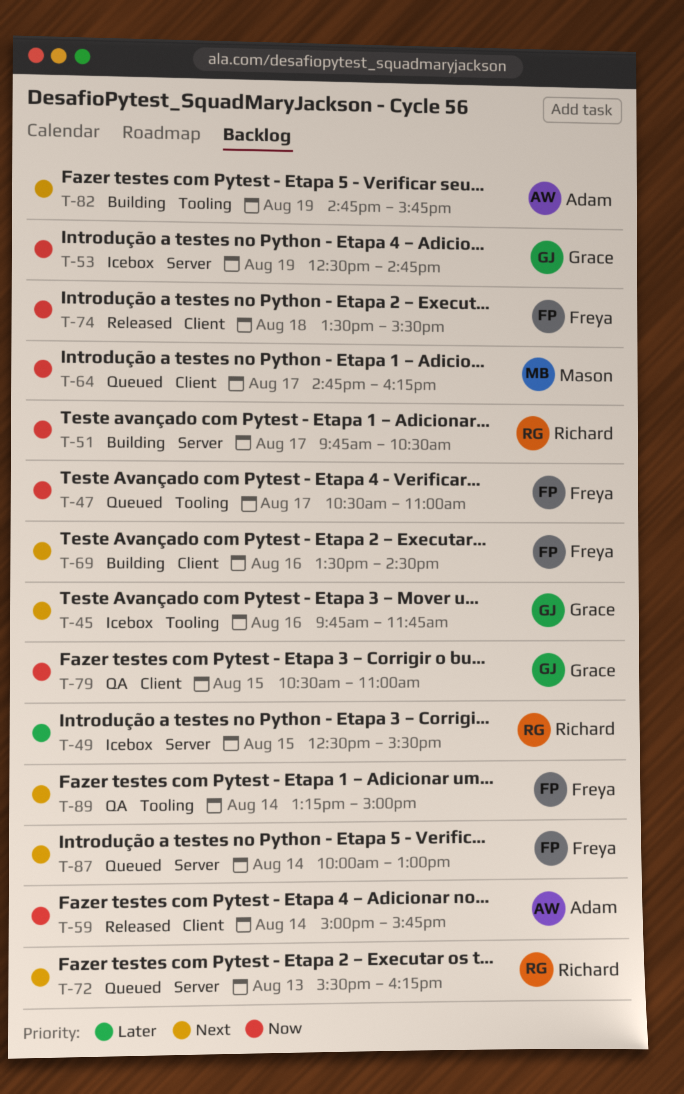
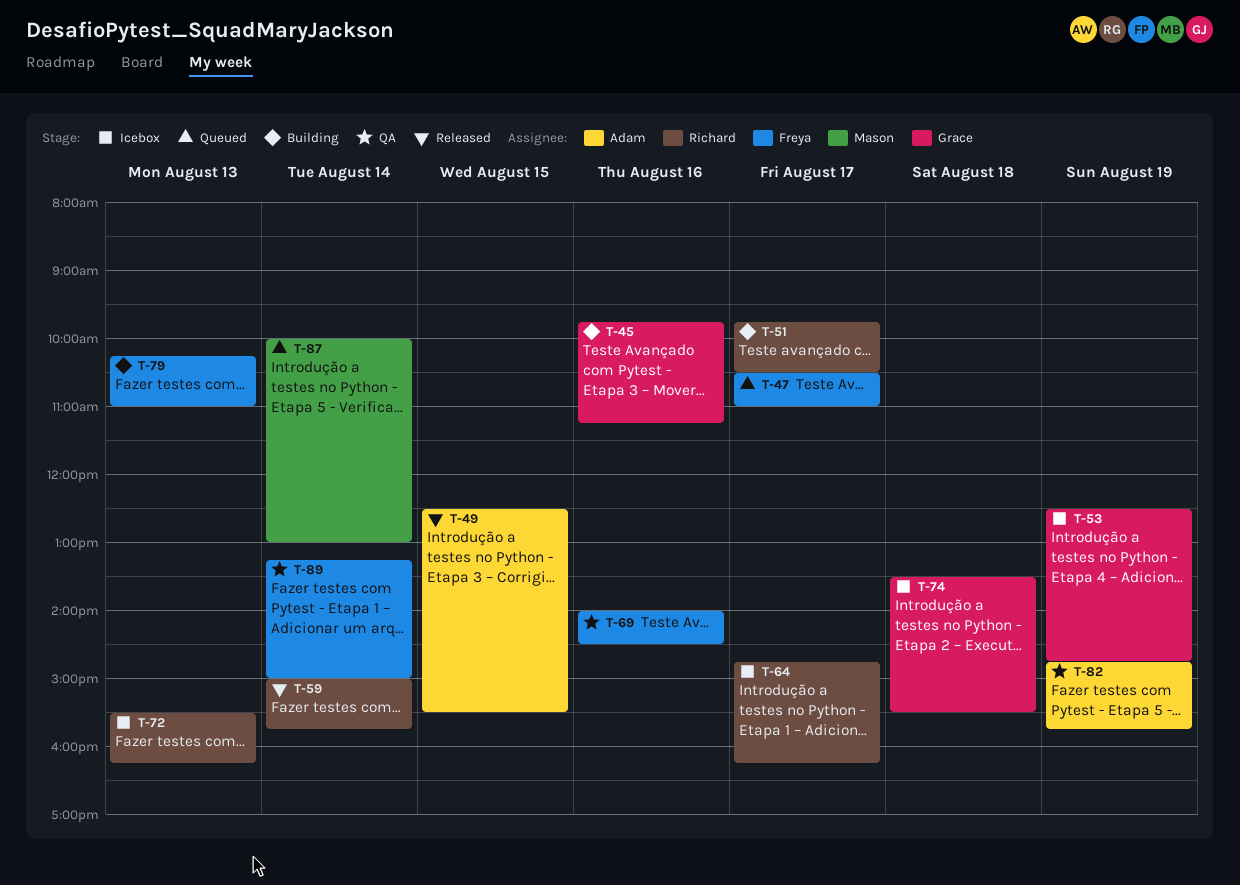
T-45, status: Icebox -> Building
T-45, ends: 11:45 -> 11:15
T-49, status: Icebox -> Released
T-49, owner: Richard -> Adam
T-59, owner: Adam -> Richard
T-64, status: Queued -> Icebox
T-64, owner: Mason -> Richard
T-69, status: Building -> QA
T-69, begins: 13:30 -> 14:00
T-72, status: Queued -> Icebox
T-74, status: Released -> Icebox
T-74, owner: Freya -> Grace
T-79, status: QA -> Building
T-79, owner: Grace -> Freya
T-79, day: Aug 15 -> Aug 13
T-79, begins: 10:30 -> 10:15
T-82, status: Building -> QA
T-87, owner: Freya -> Mason

